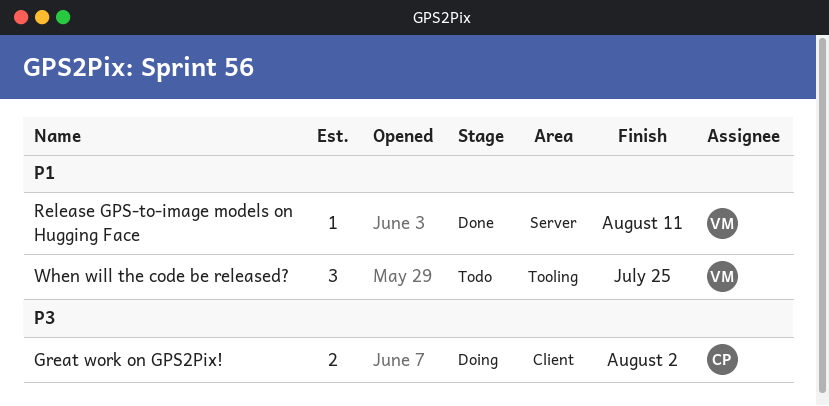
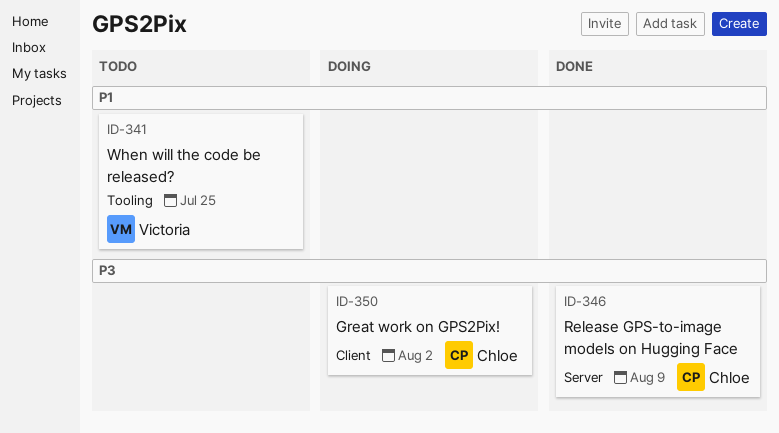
Release GPS-to-image models on Hugging Face, owner: Victoria -> Chloe
Release GPS-to-image models on Hugging Face, priority: P1 -> P3
Release GPS-to-image models on Hugging Face, due: Aug 11 -> Aug 9

